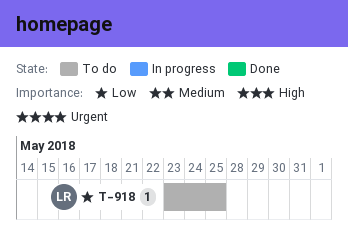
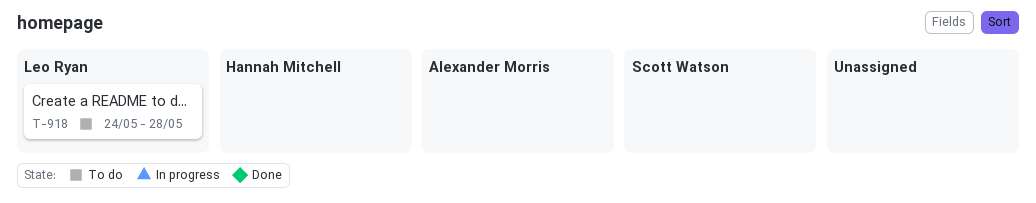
T-918, start: May 23 -> May 24
T-918, due: May 25 -> May 28

